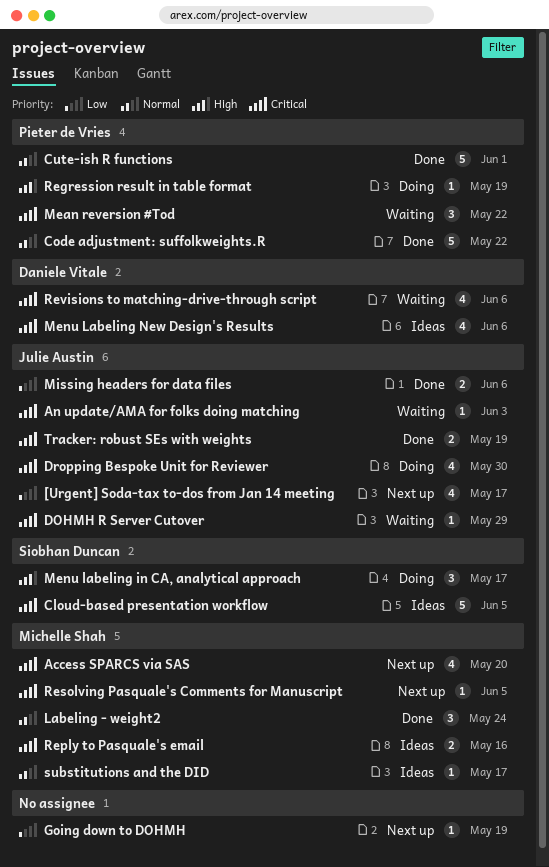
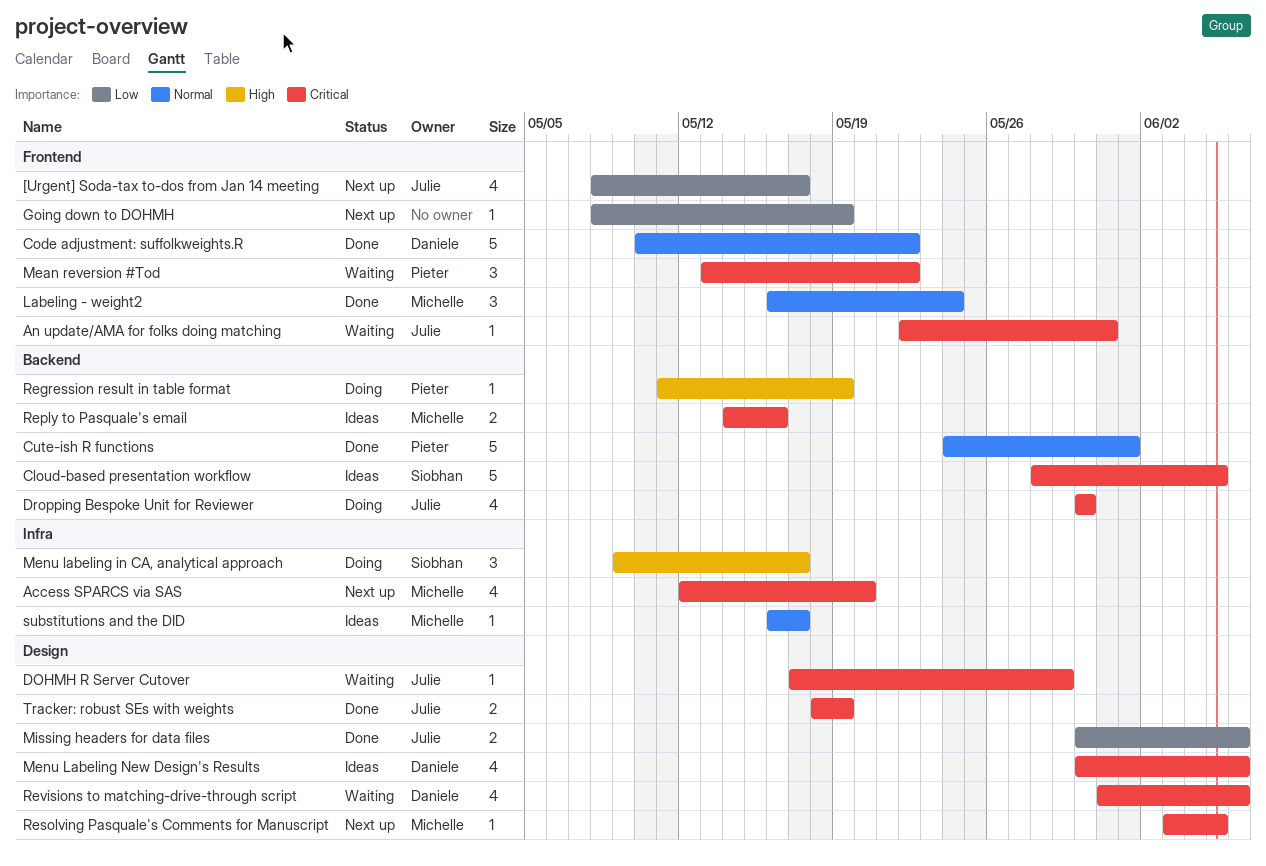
An update/AMA for folks doing matching, due: Jun 3 -> May 31
Code adjustment: suffolkweights.R, owner: Pieter de Vries -> Daniele Vitale

